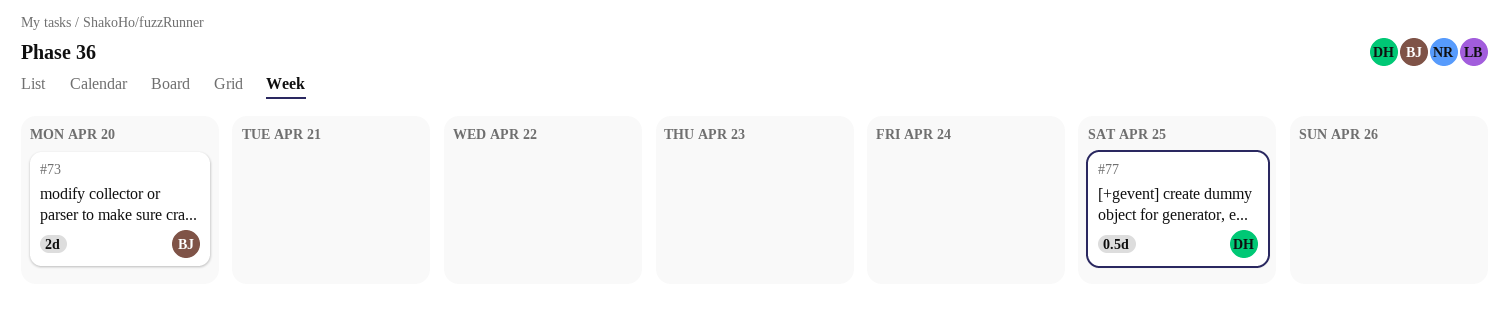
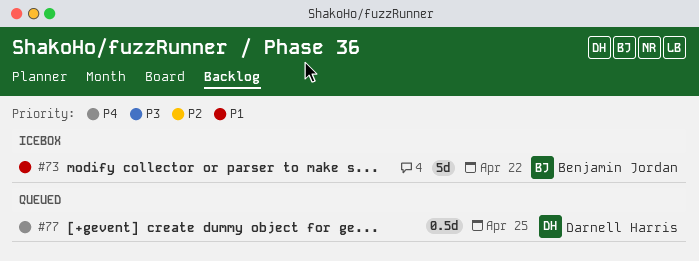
#73, estimate: 2d -> 5d
#73, due: Apr 20 -> Apr 22

